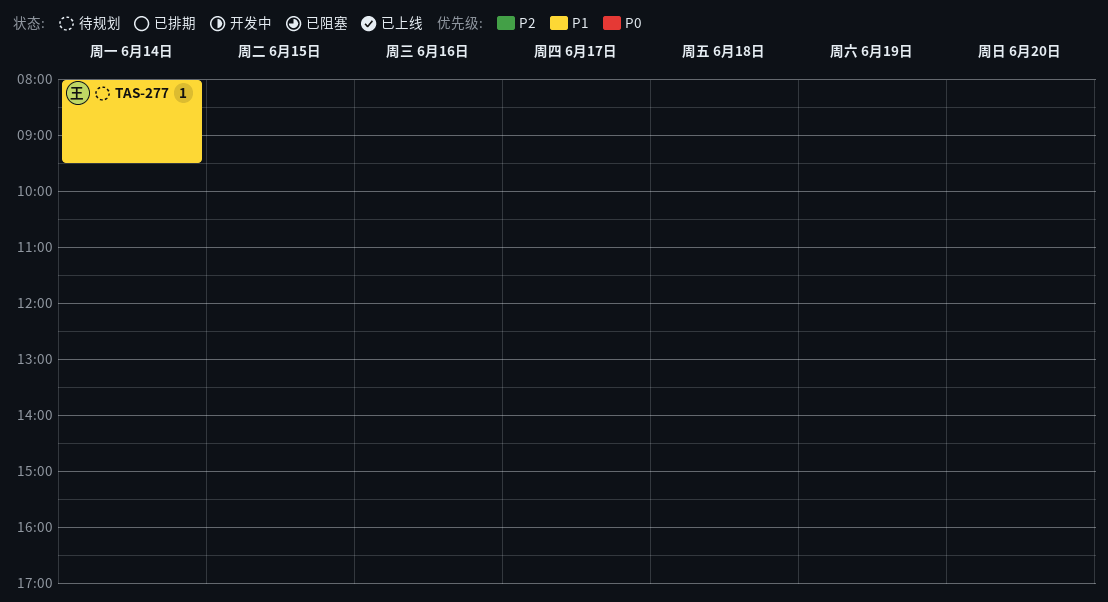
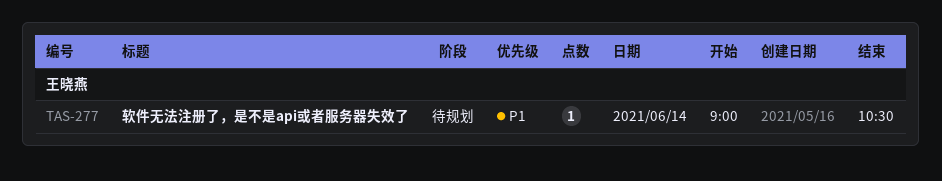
TAS-277, begins: 08:00 -> 09:00
TAS-277, ends: 09:30 -> 10:30

